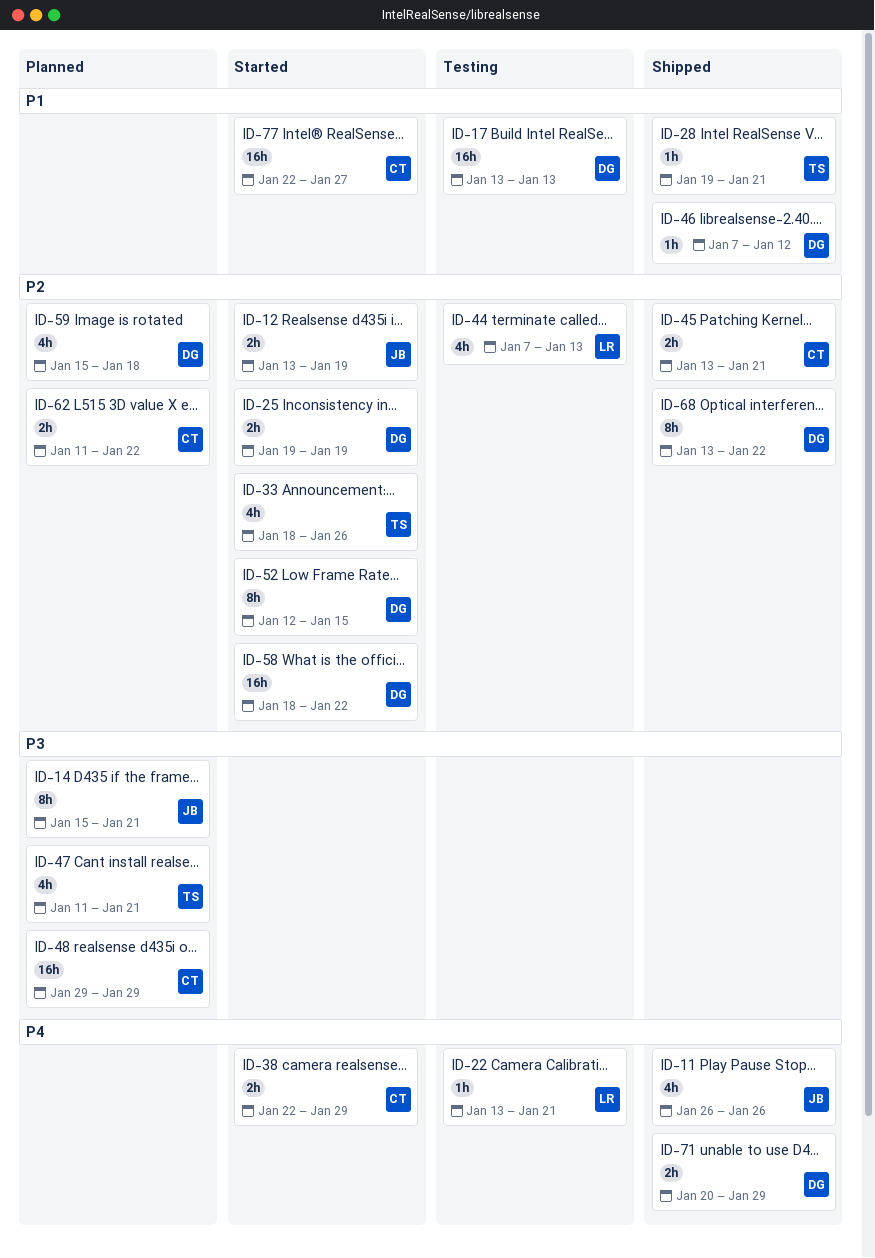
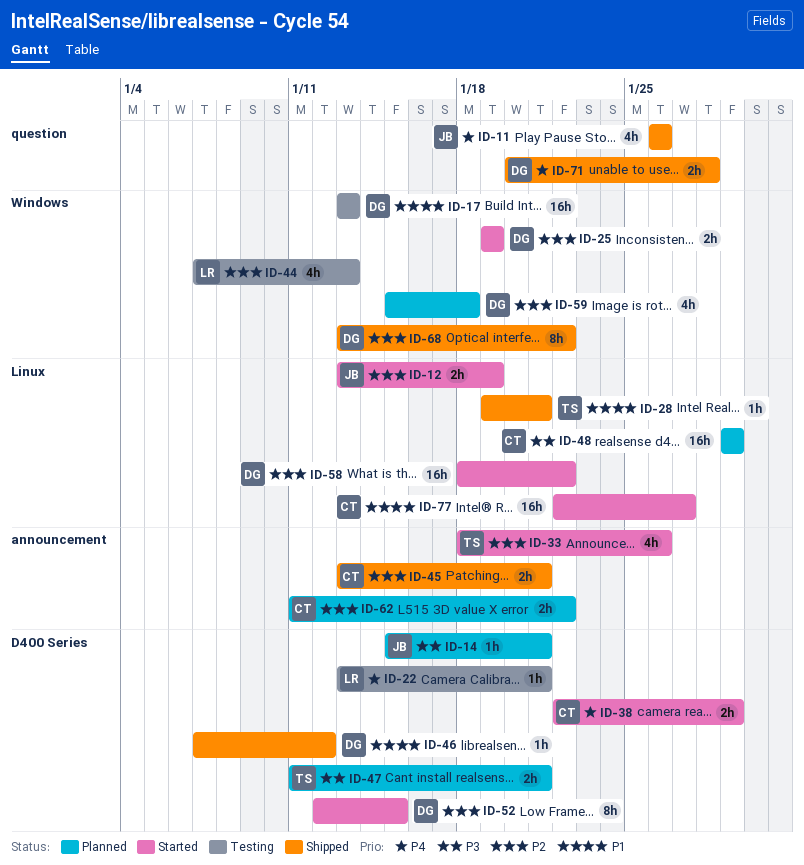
ID-14, estimate: 8h -> 1h
ID-47, estimate: 4h -> 2h
ID-71, due: Jan 29 -> Jan 28

